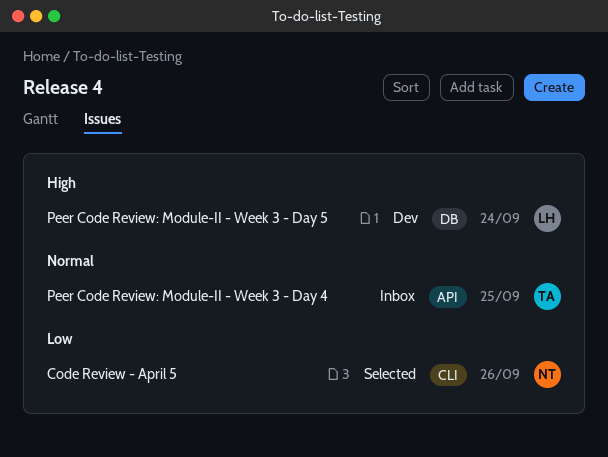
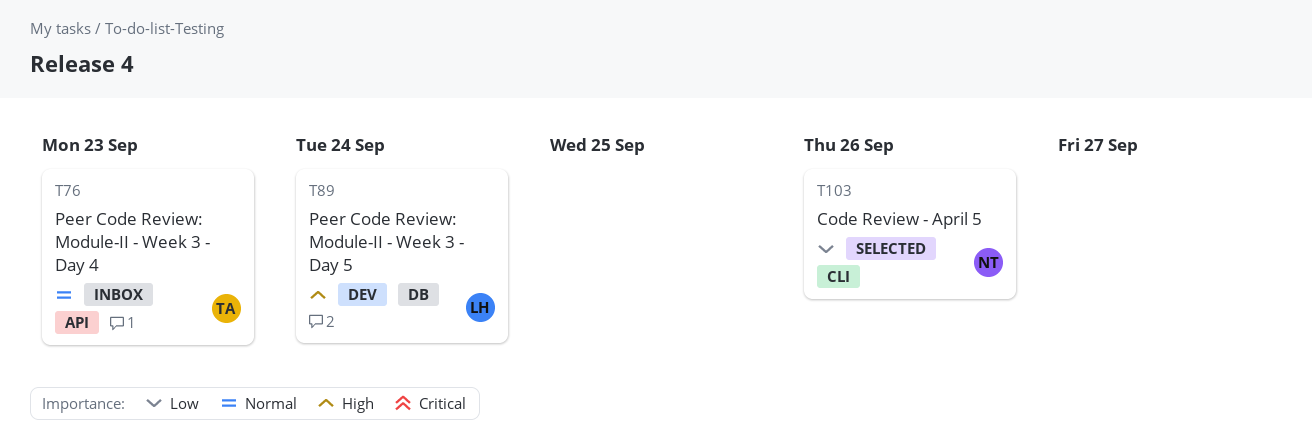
Peer Code Review: Module-II - Week 3 - Day 4, due: Sep 25 -> Sep 23

